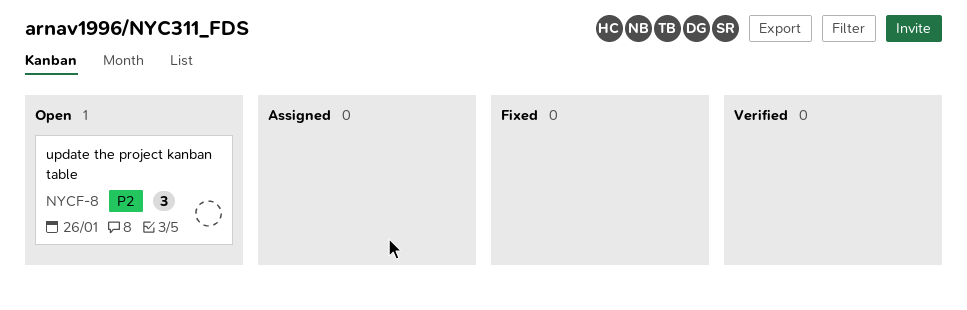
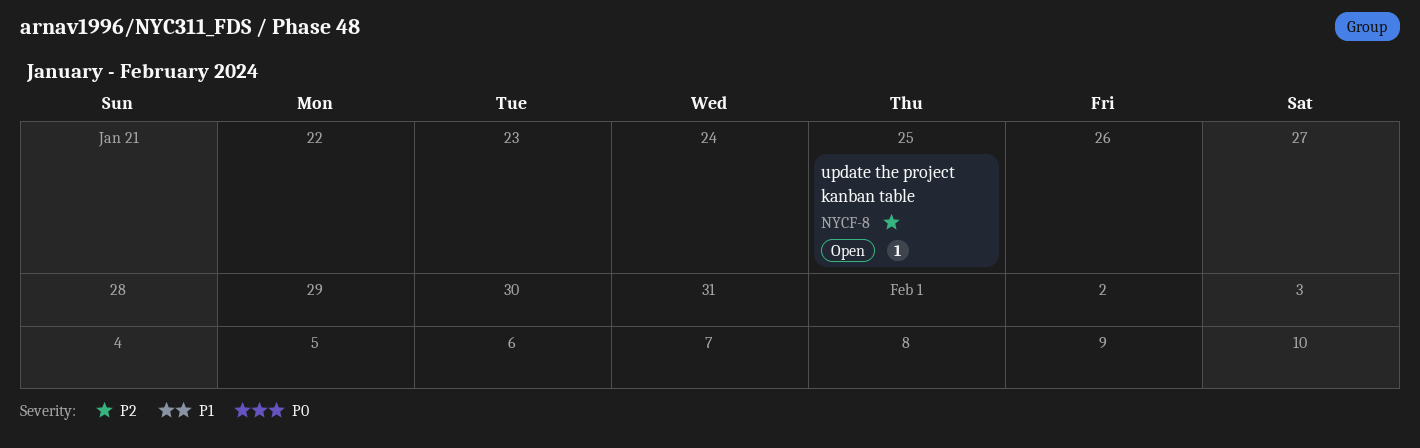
NYCF-8, estimate: 3 -> 1
NYCF-8, due: Jan 26 -> Jan 25

